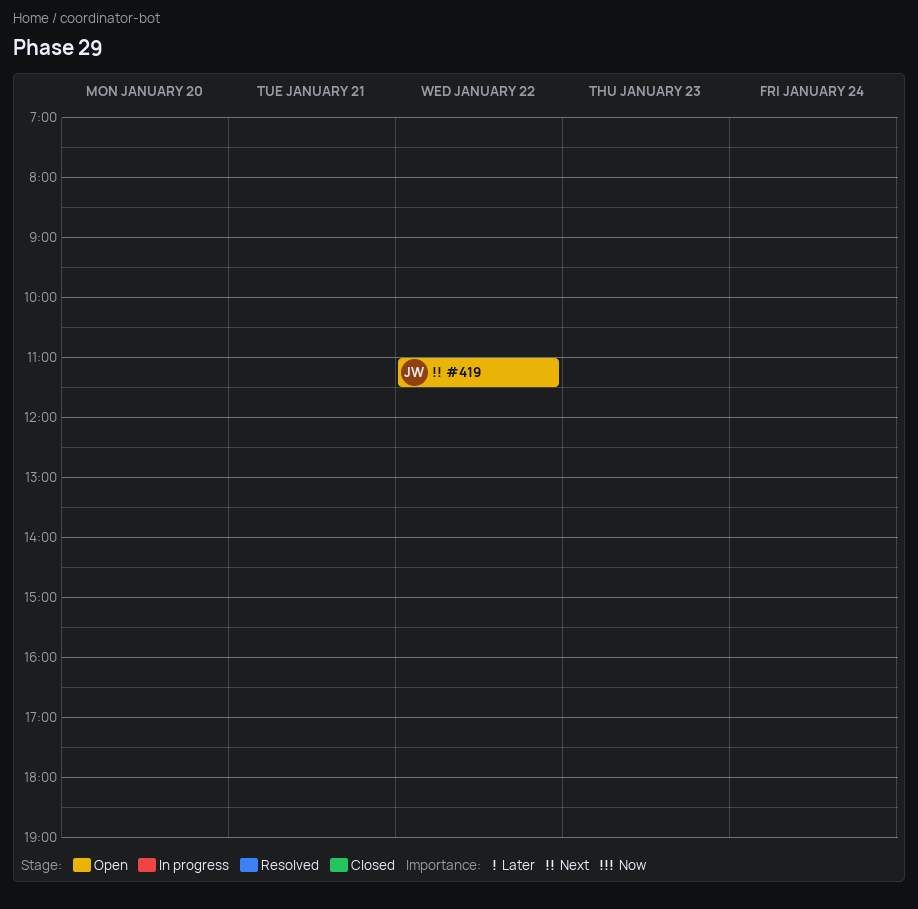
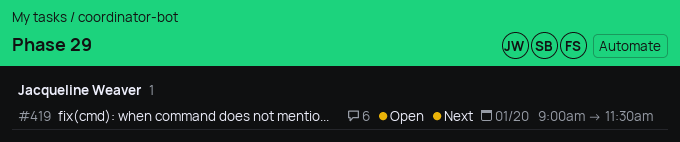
#419, day: Jan 22 -> Jan 20
#419, begins: 11:00 -> 09:00

